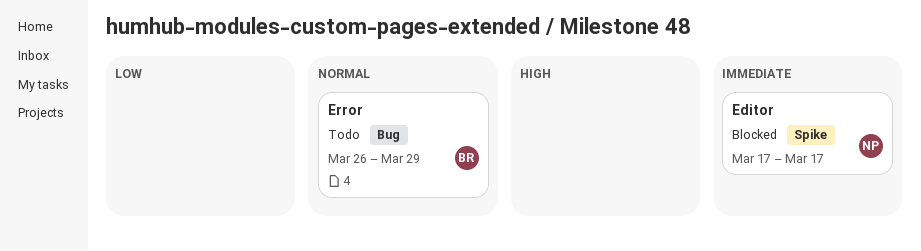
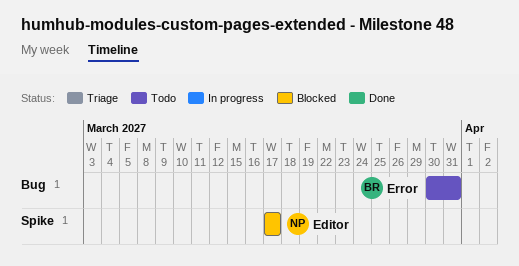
Error, start: Mar 26 -> Mar 30
Error, due: Mar 29 -> Mar 31

